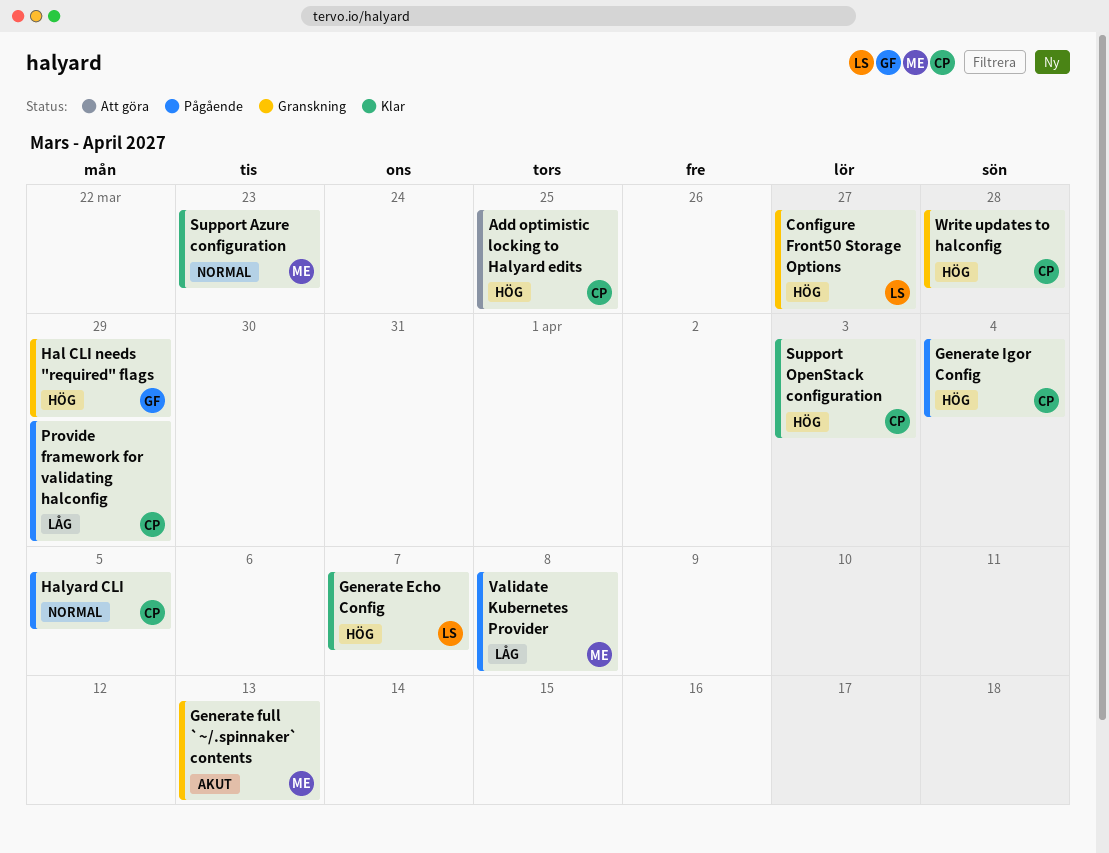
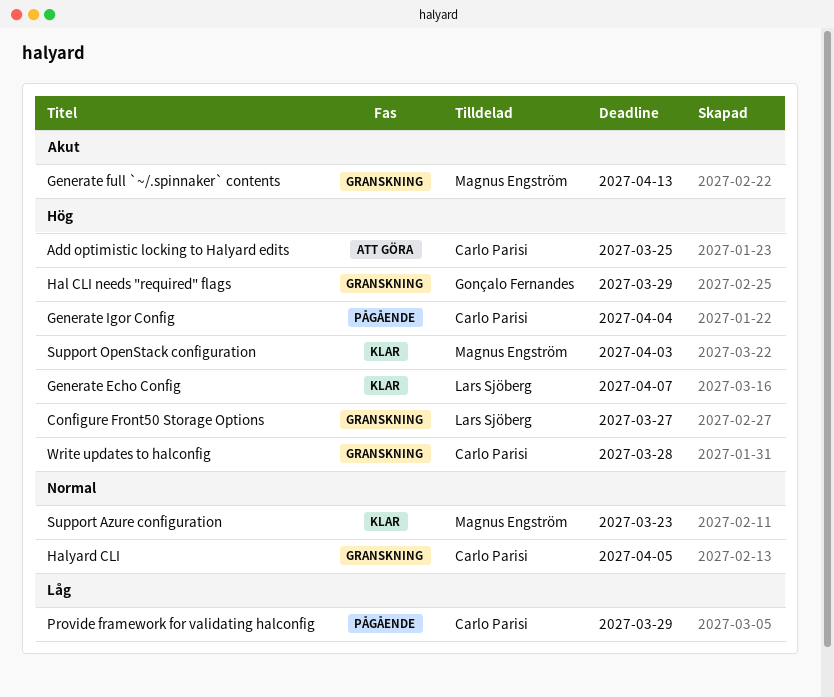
Halyard CLI, status: Pågående -> Granskning
Support OpenStack configuration, owner: Carlo Parisi -> Magnus Engström
Validate Kubernetes Provider: present -> none

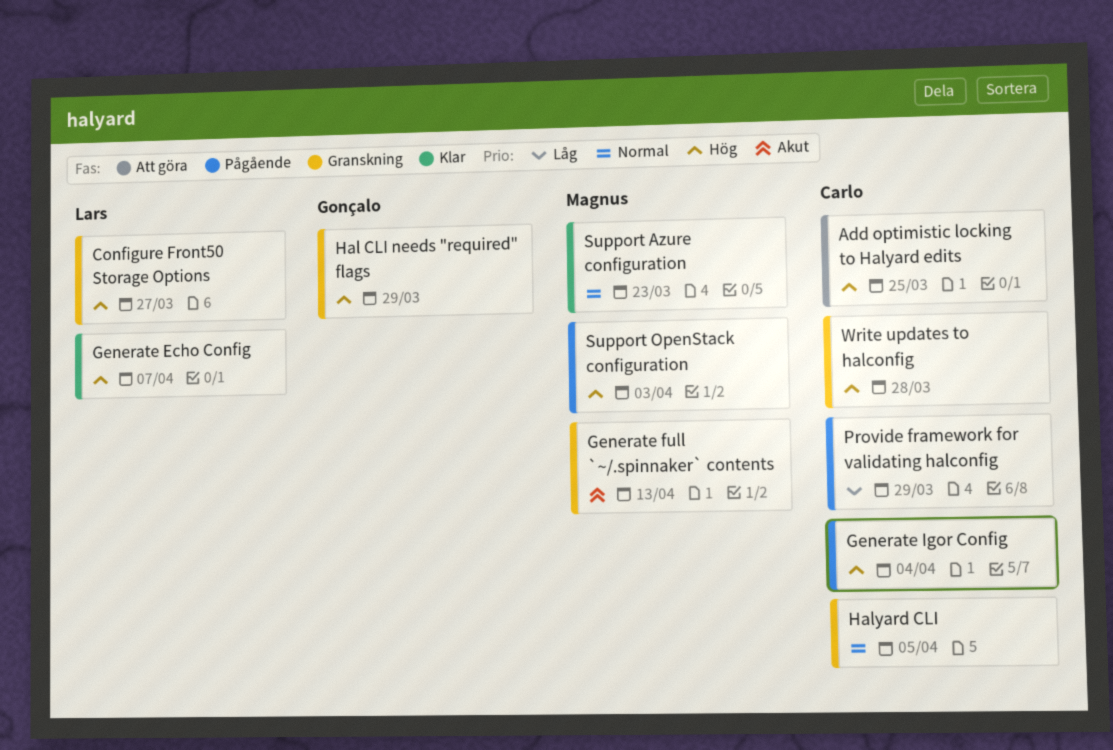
Support OpenStack configuration, status: Klar -> Pågående

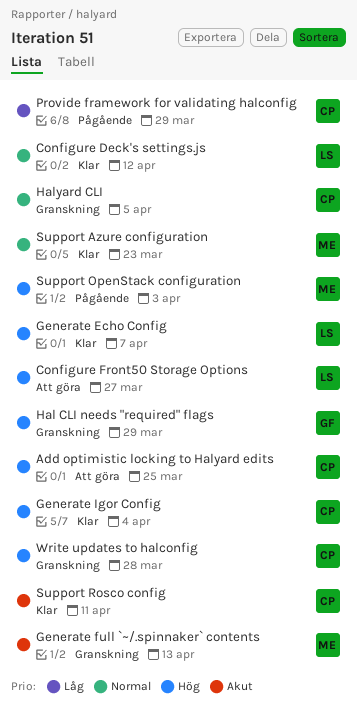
Configure Deck's settings.js: none -> present
Configure Front50 Storage Options, status: Granskning -> Att göra
Generate Igor Config, status: Pågående -> Klar
Support Rosco config: none -> present

